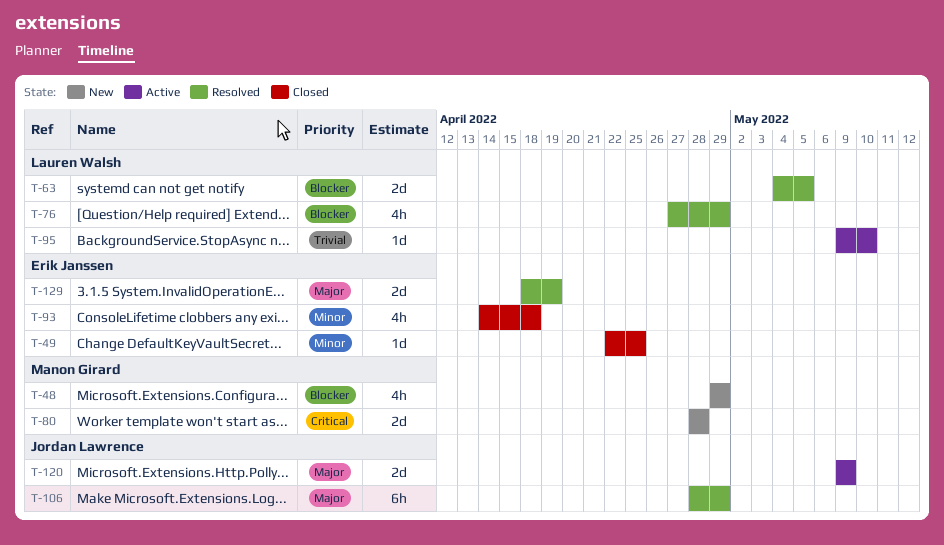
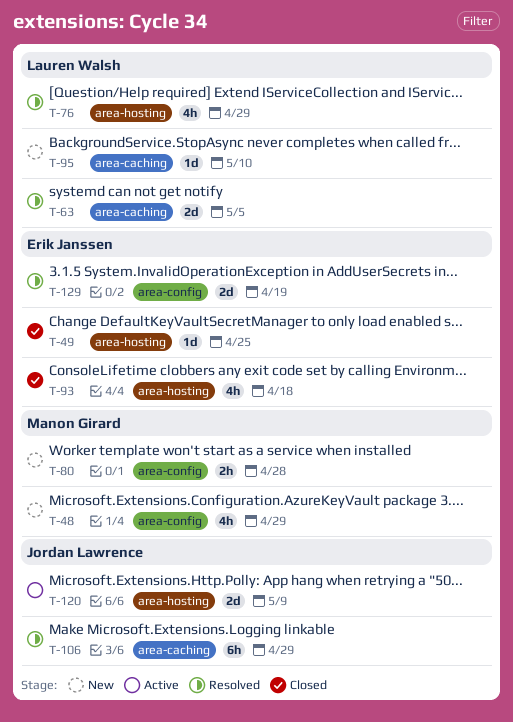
T-80, estimate: 2d -> 2h
T-95, status: Active -> New

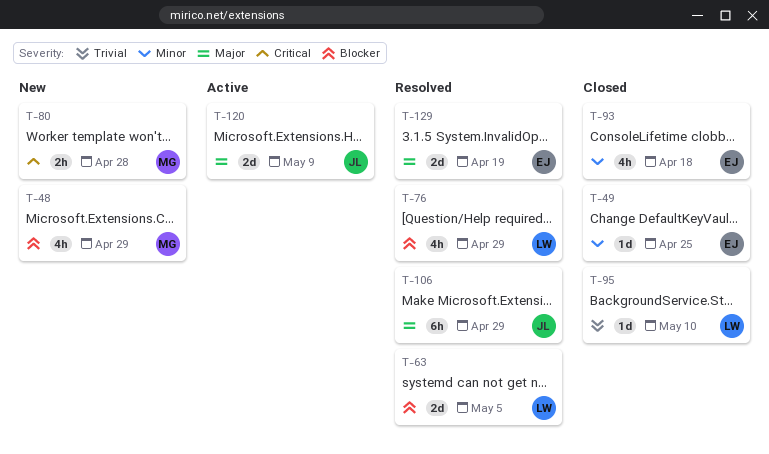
T-95, status: New -> Closed

